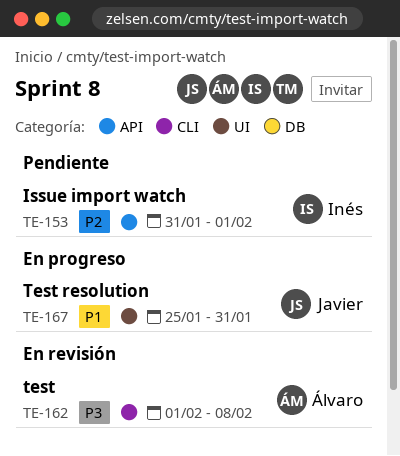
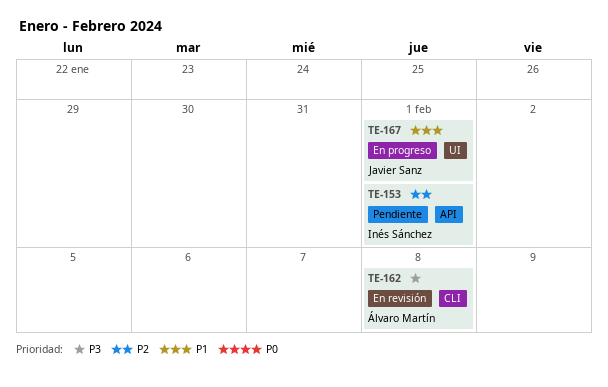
TE-167, due: Jan 31 -> Feb 1

